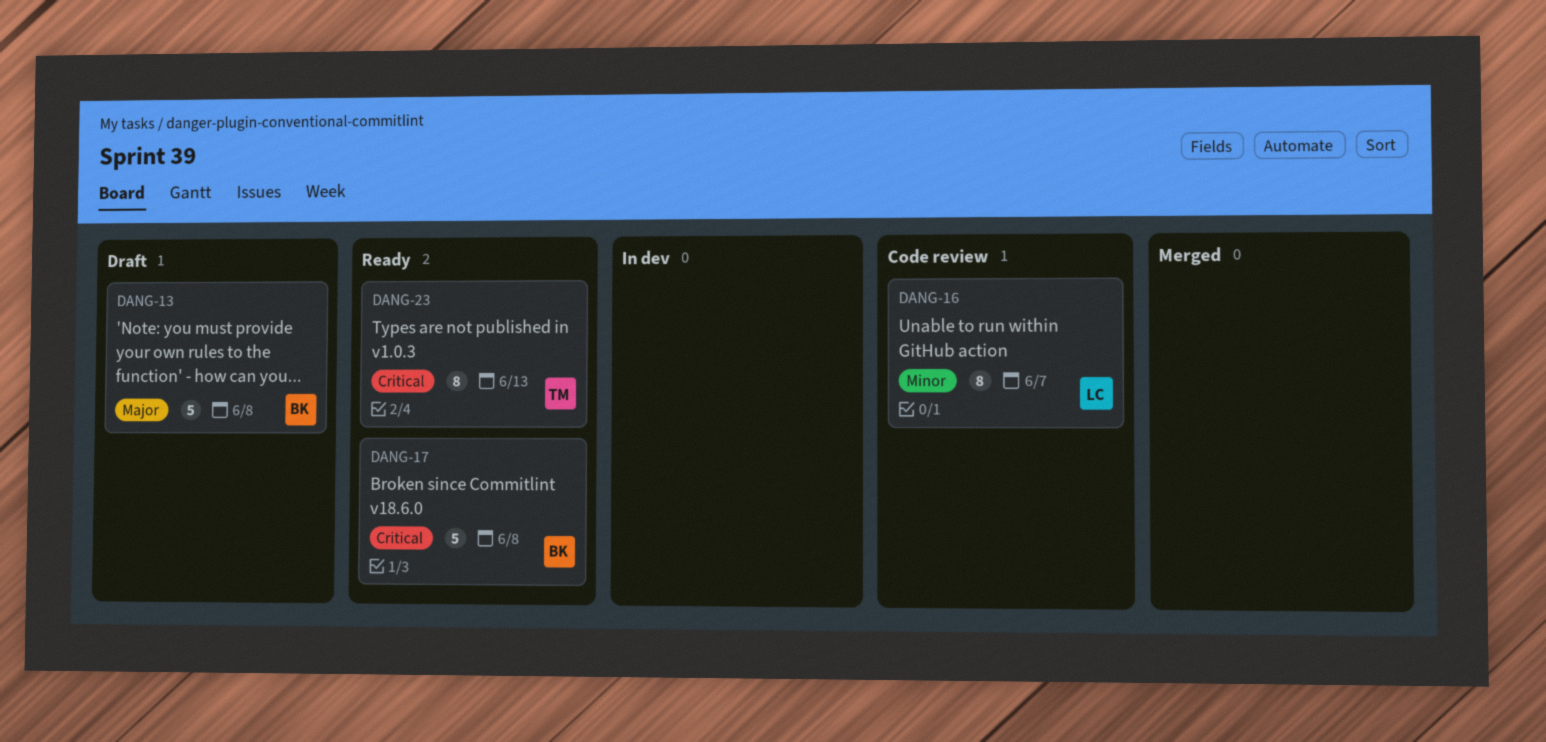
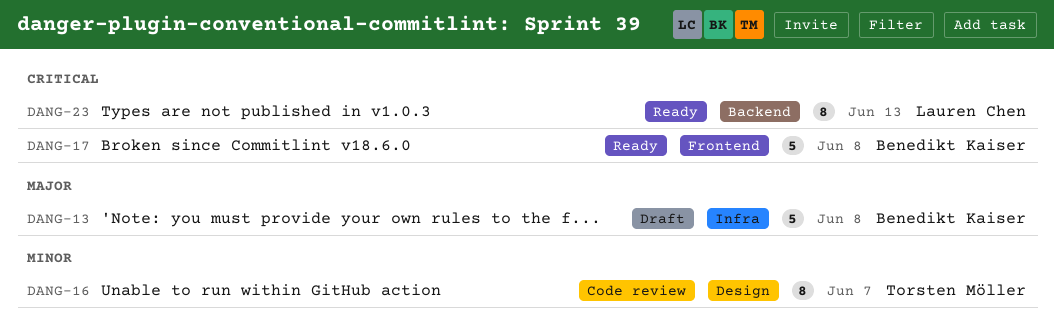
DANG-16, owner: Lauren Chen -> Torsten Möller
DANG-23, owner: Torsten Möller -> Lauren Chen

